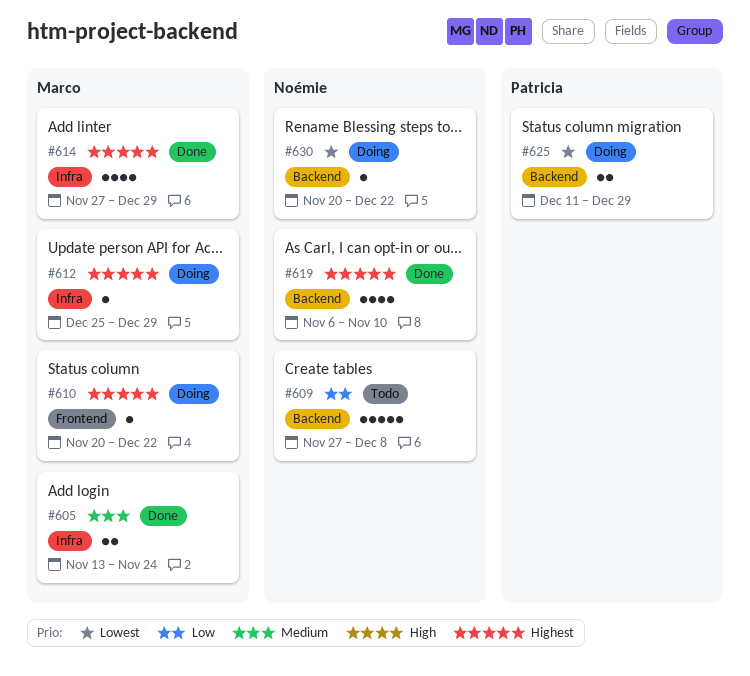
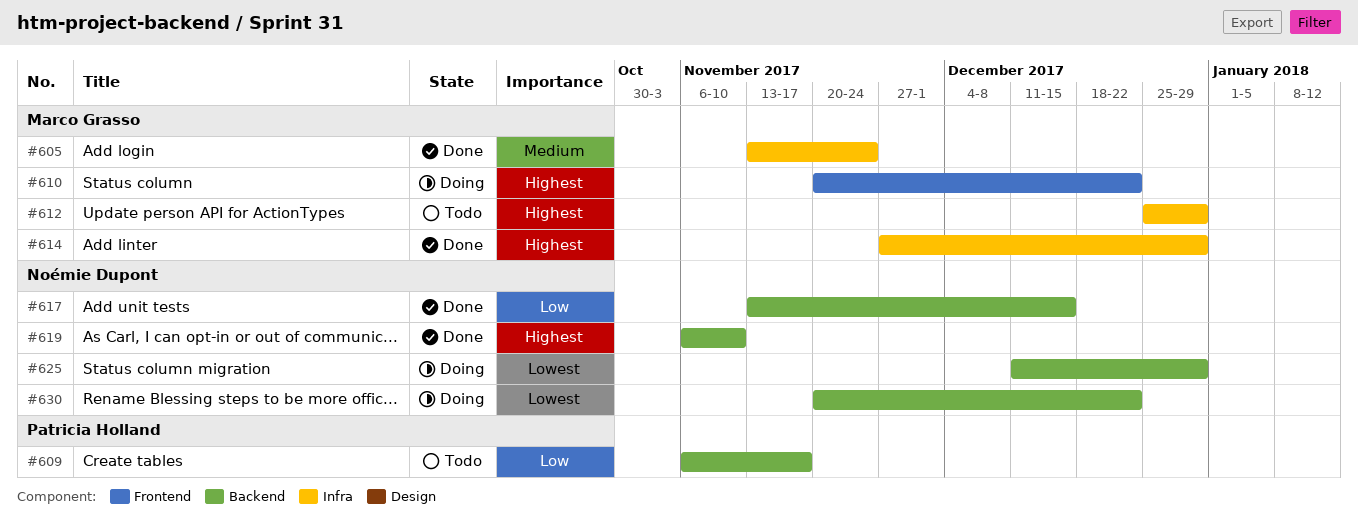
#609, owner: Noémie Dupont -> Patricia Holland
#609, start: Nov 27 -> Nov 6
#609, due: Dec 8 -> Nov 17
#612, status: Doing -> Todo
#617: none -> present
#625, owner: Patricia Holland -> Noémie Dupont

